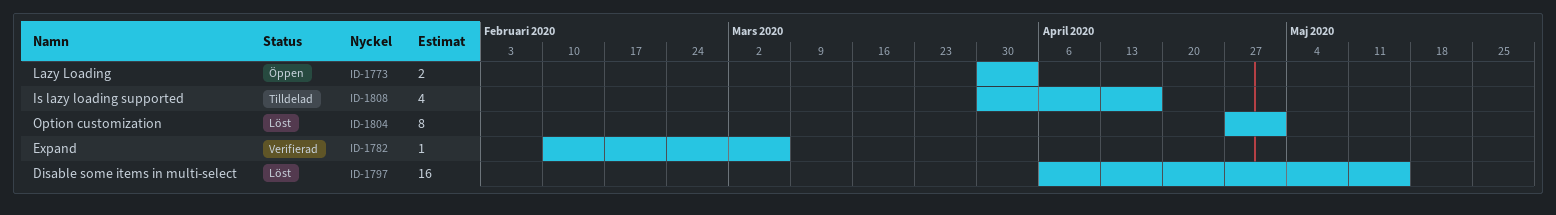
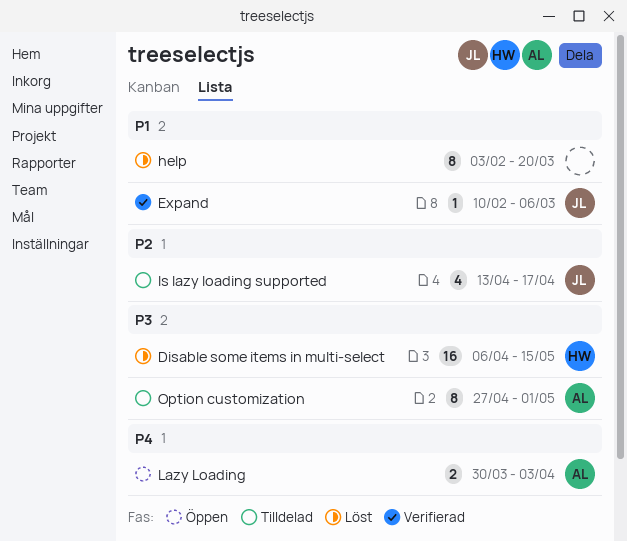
help: none -> present
Is lazy loading supported, start: Mar 30 -> Apr 13
Option customization, status: Löst -> Tilldelad

